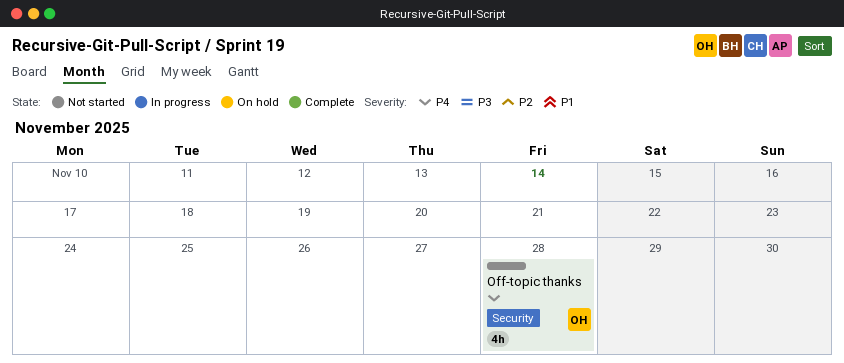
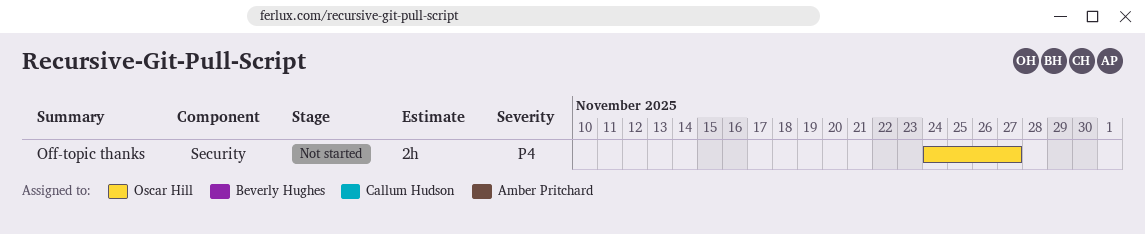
Off-topic thanks, estimate: 4h -> 2h
Off-topic thanks, due: Nov 28 -> Nov 27

